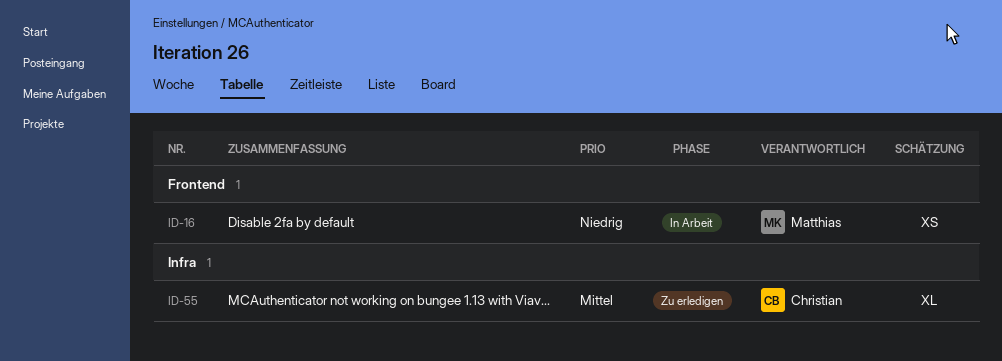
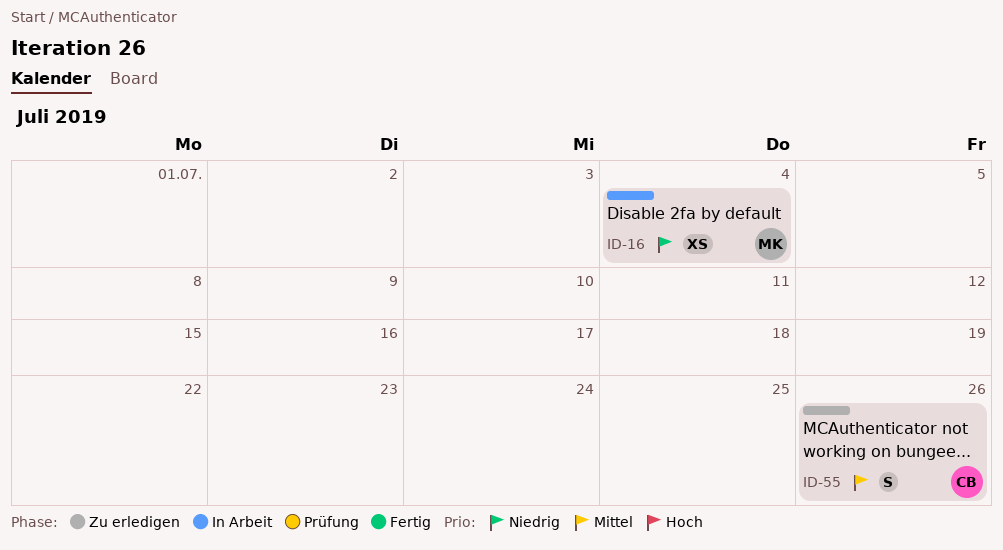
ID-55, estimate: XL -> S

